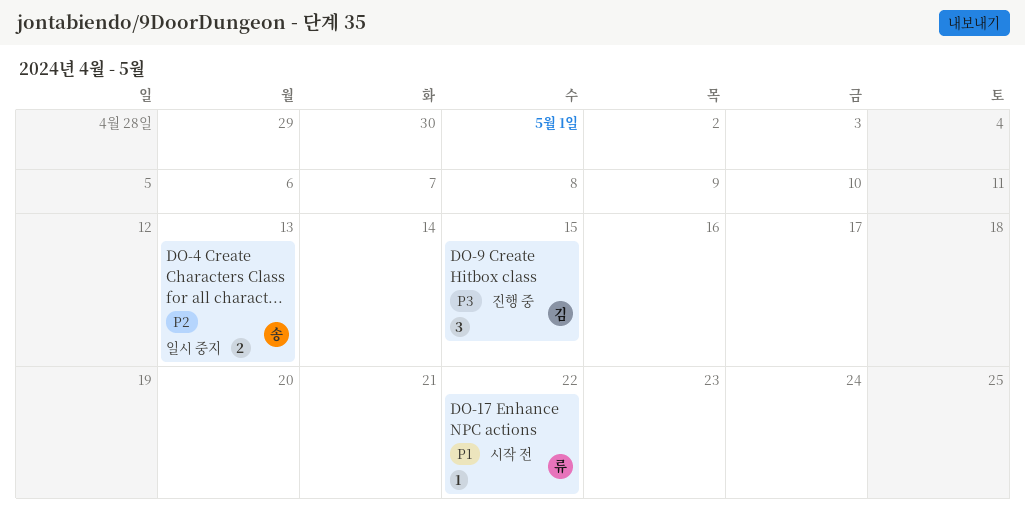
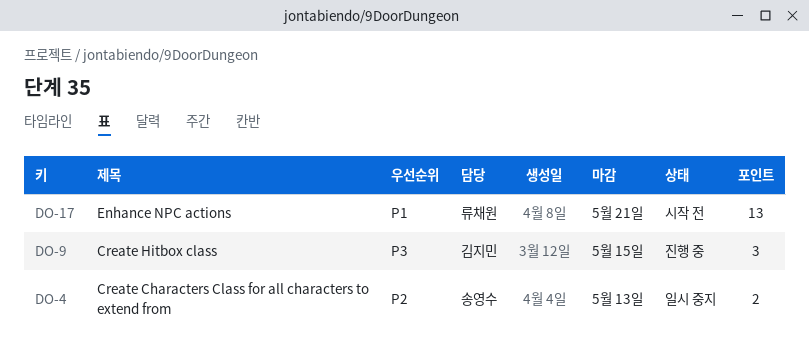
DO-17, estimate: 1 -> 13
DO-17, due: May 22 -> May 21

